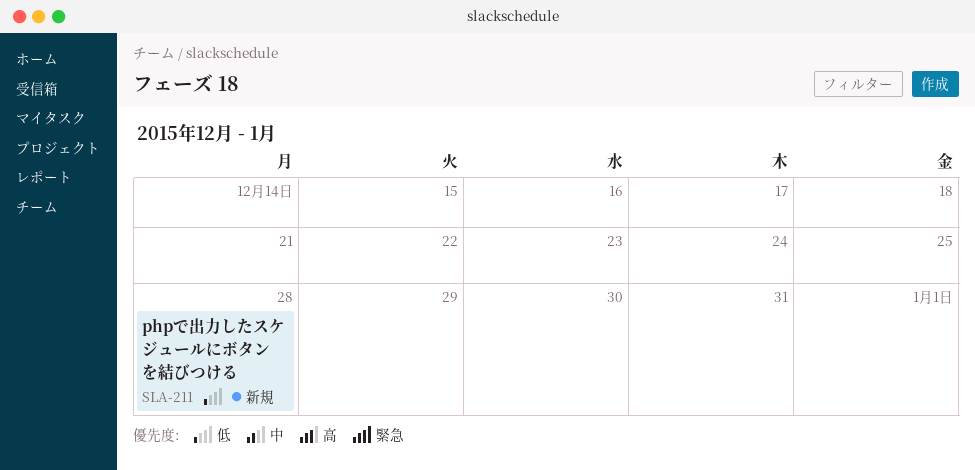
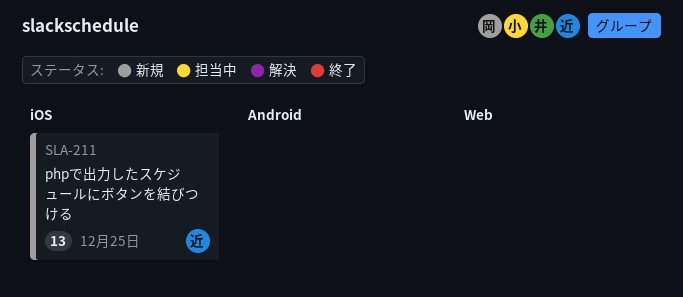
SLA-211, due: Dec 28 -> Dec 25

